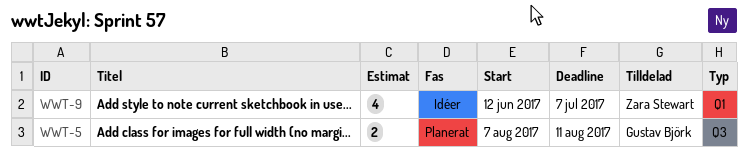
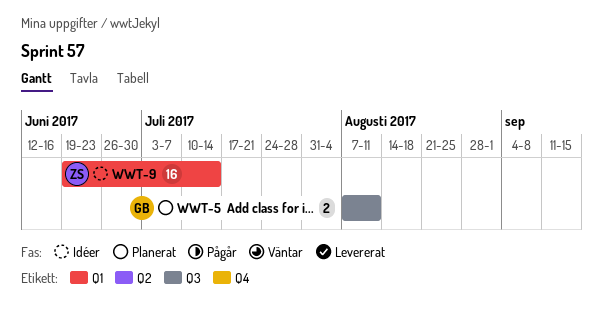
WWT-9, estimate: 4 -> 16
WWT-9, start: Jun 12 -> Jun 19
WWT-9, due: Jul 7 -> Jul 14

